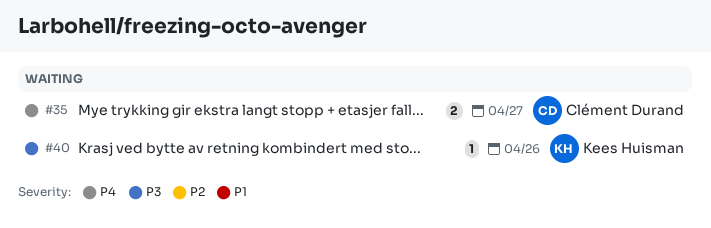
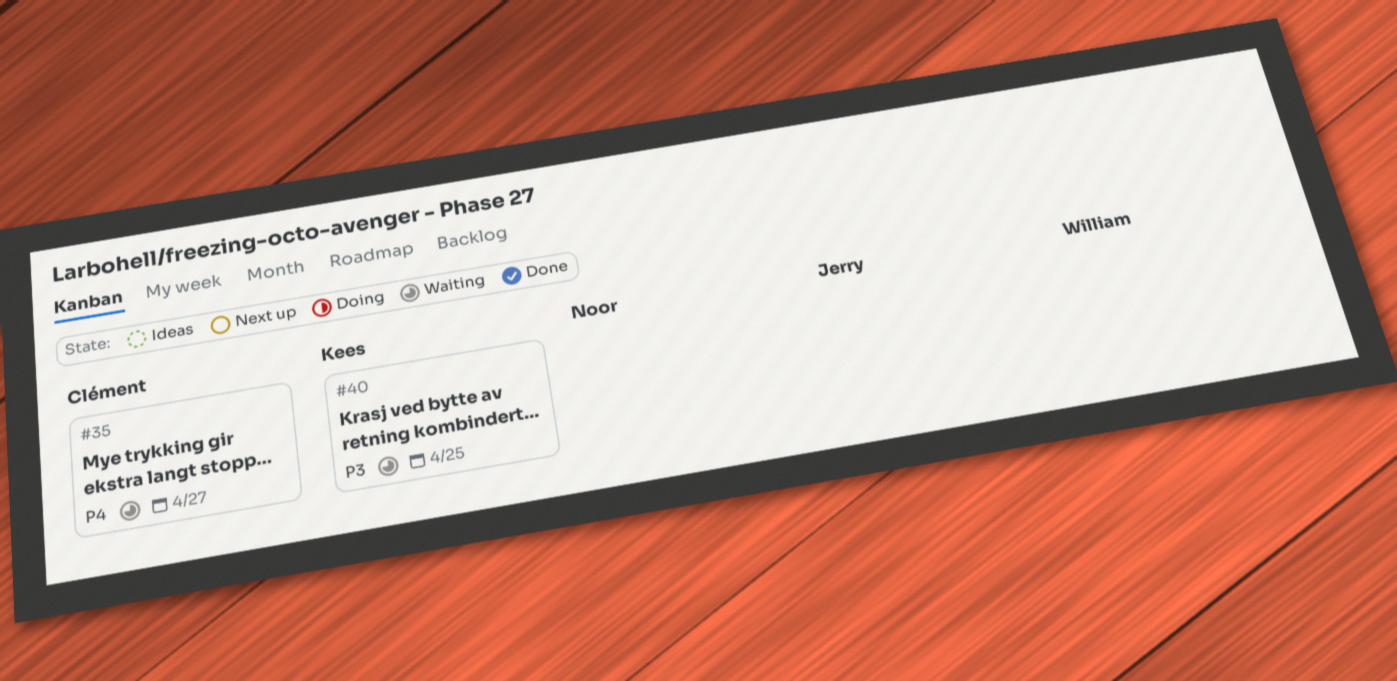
#40, due: Apr 26 -> Apr 25

